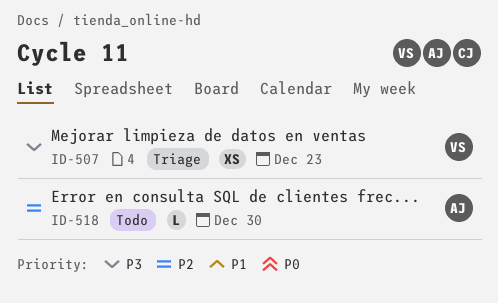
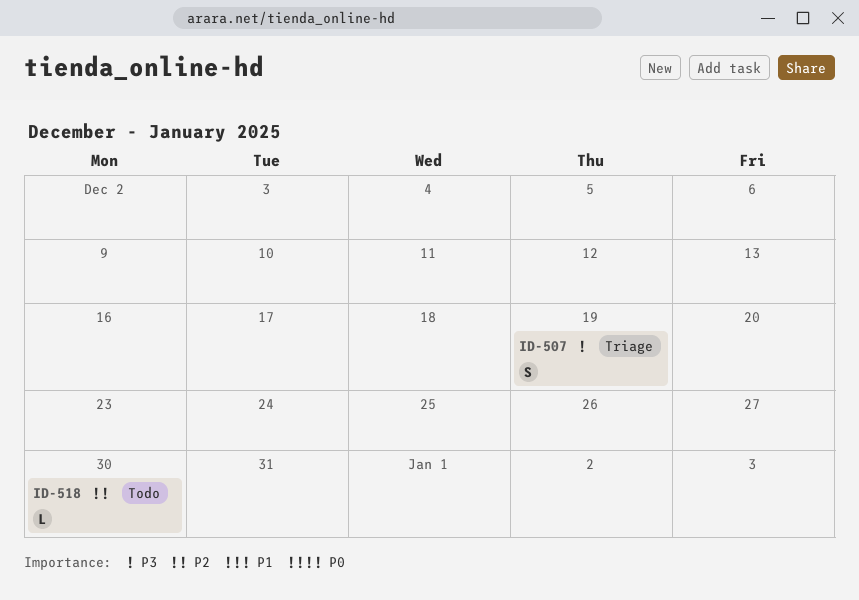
ID-507, estimate: XS -> S
ID-507, due: Dec 23 -> Dec 19

